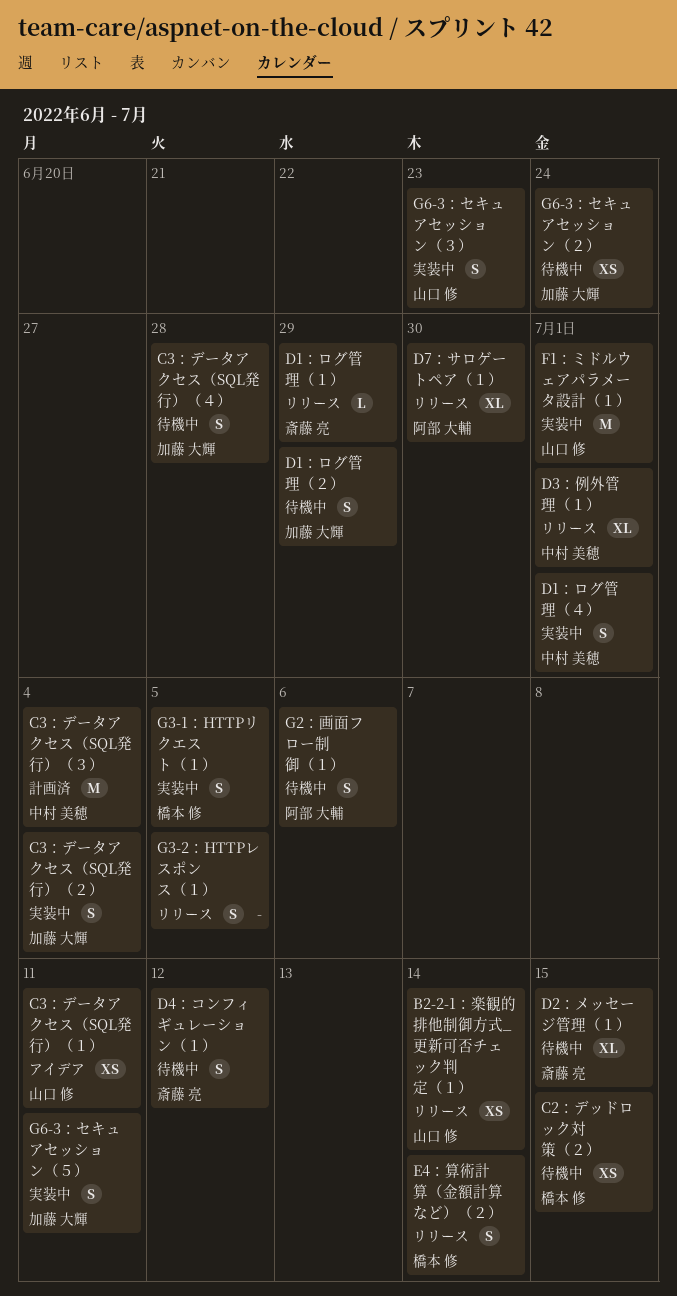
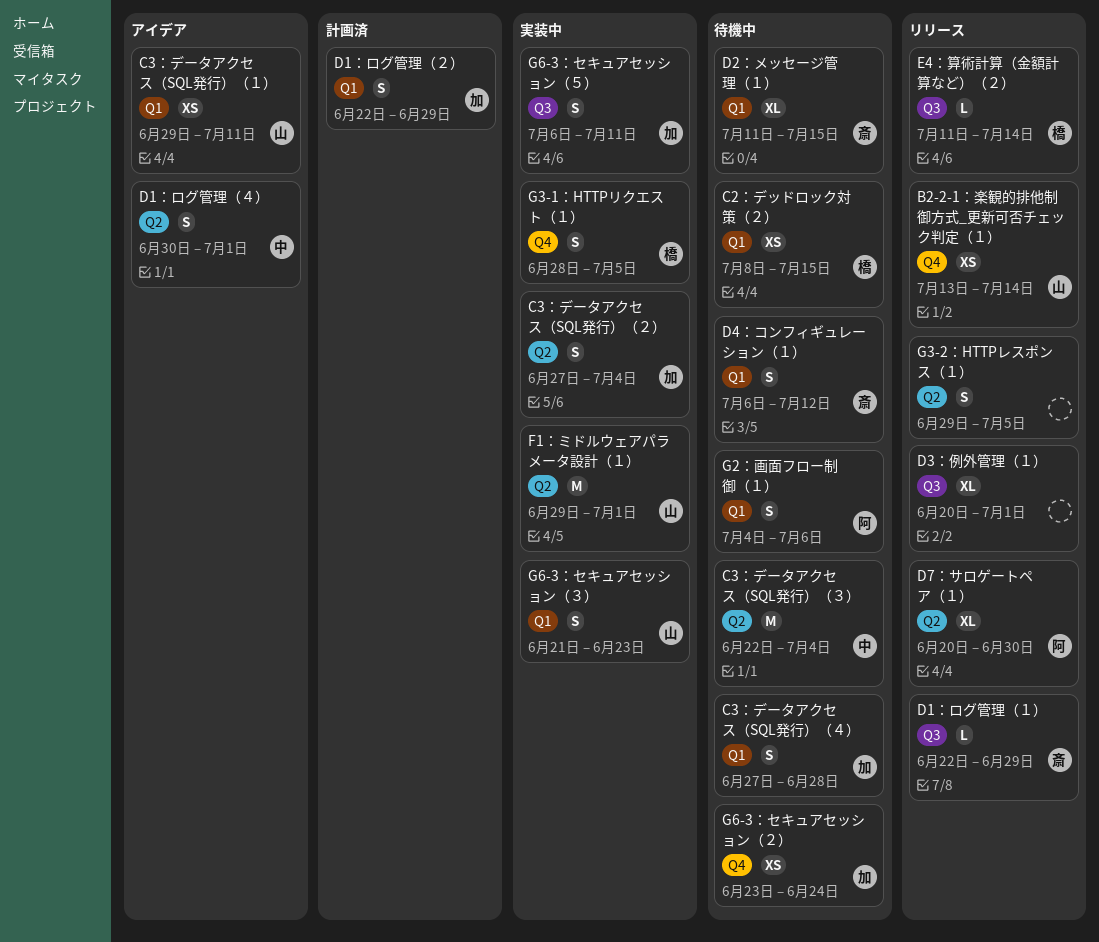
C3：データアクセス（SQL発行）（３）, status: 計画済 -> 待機中
D1：ログ管理（２）, status: 待機中 -> 計画済
D1：ログ管理（４）, status: 実装中 -> アイデア
D3：例外管理（１）, owner: 中村 美穂 -> none
E4：算術計算（金額計算など）（２）, estimate: S -> L

